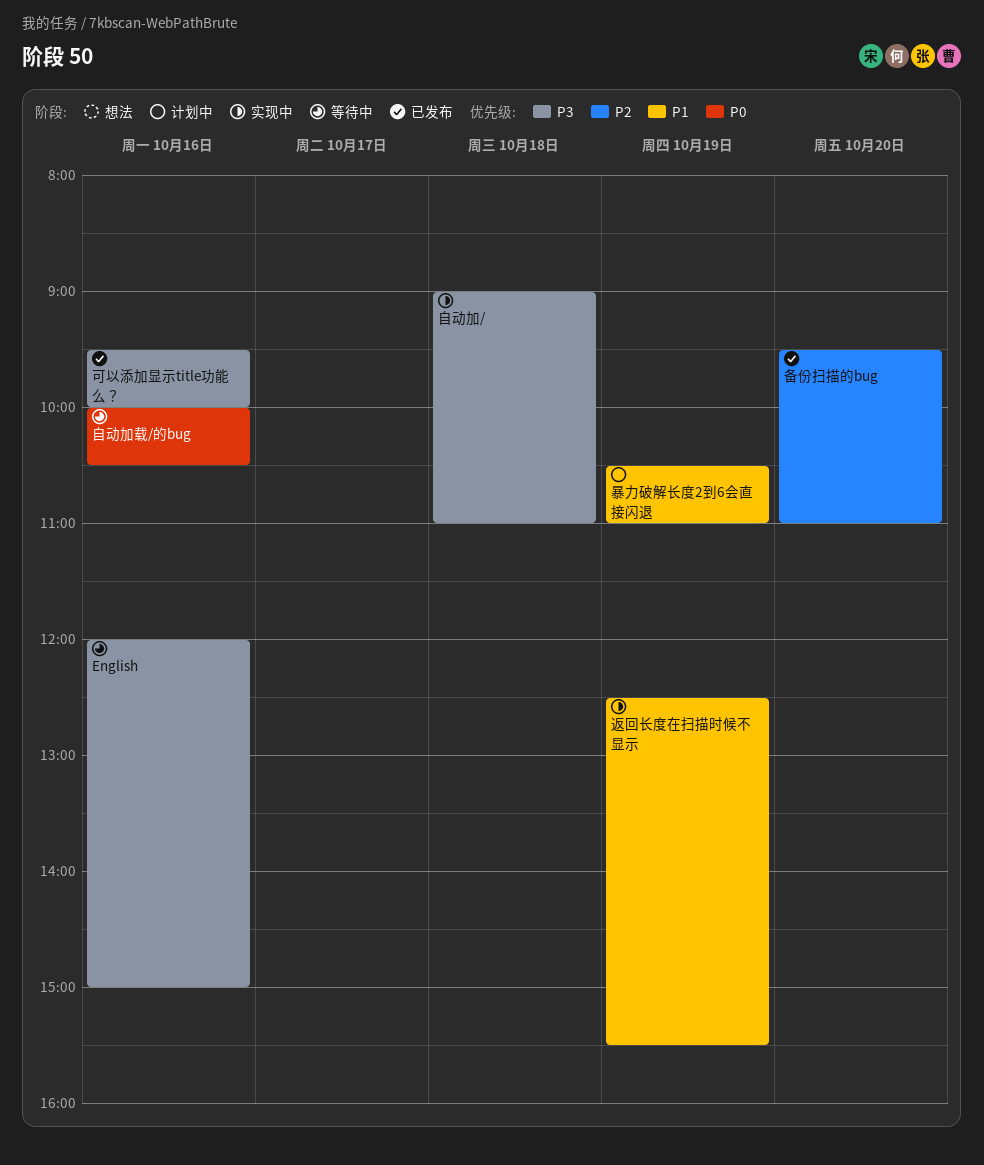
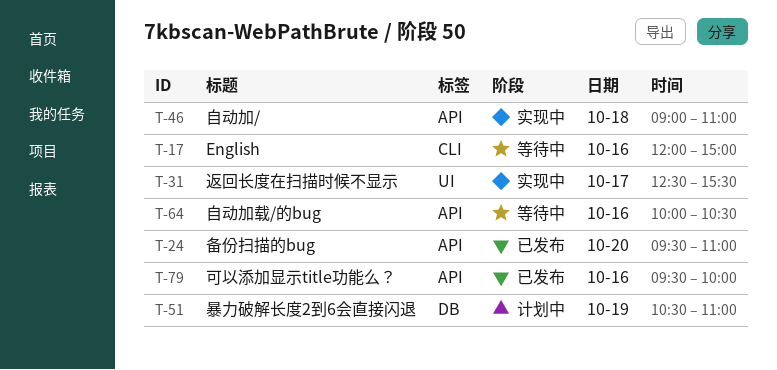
返回长度在扫描时候不显示, day: Oct 19 -> Oct 17

